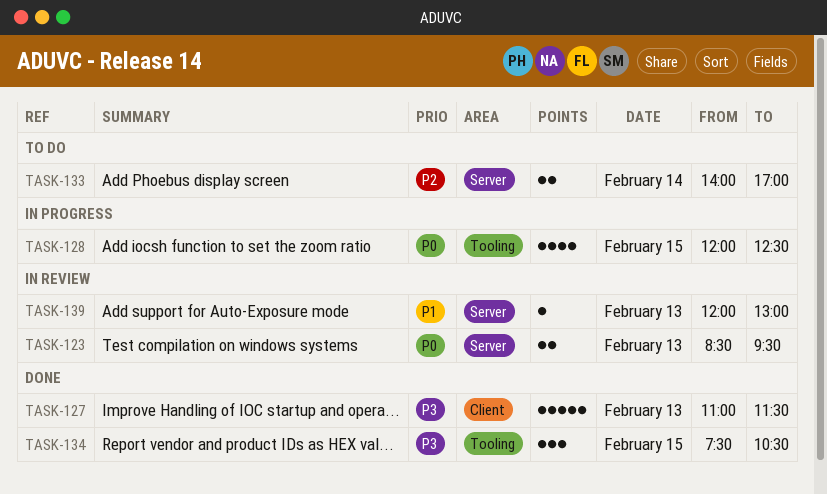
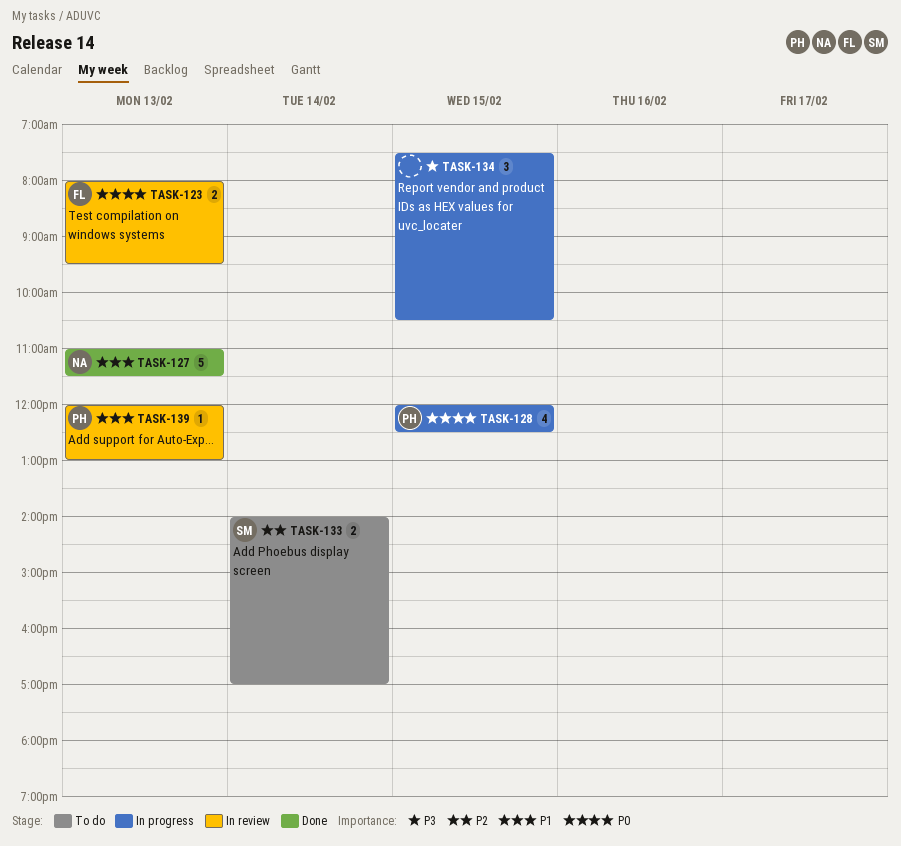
TASK-123, begins: 08:30 -> 08:00
TASK-127, priority: P3 -> P1
TASK-134, status: Done -> In progress

